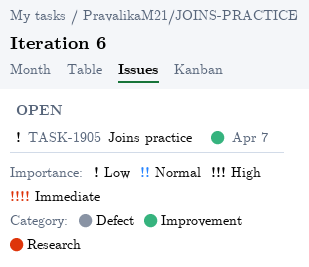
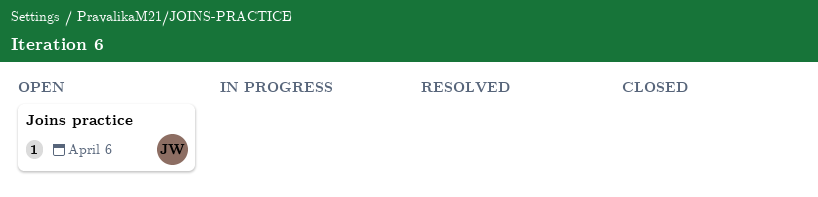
Joins practice, due: Apr 7 -> Apr 6

